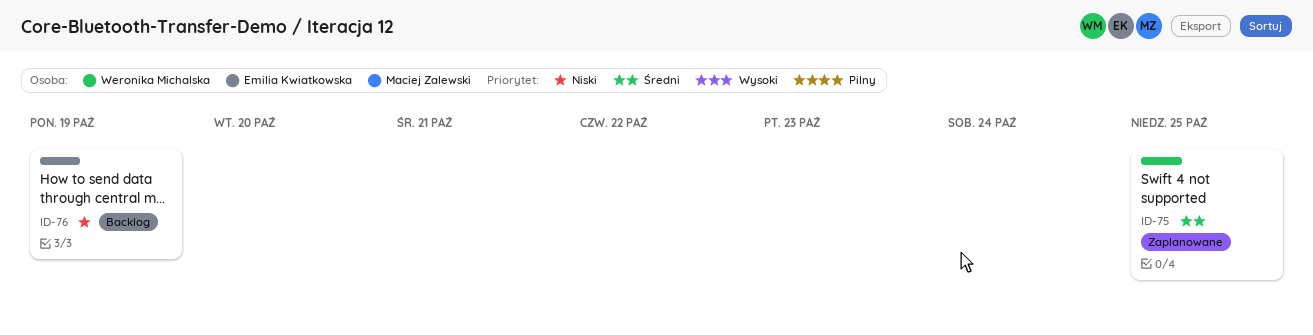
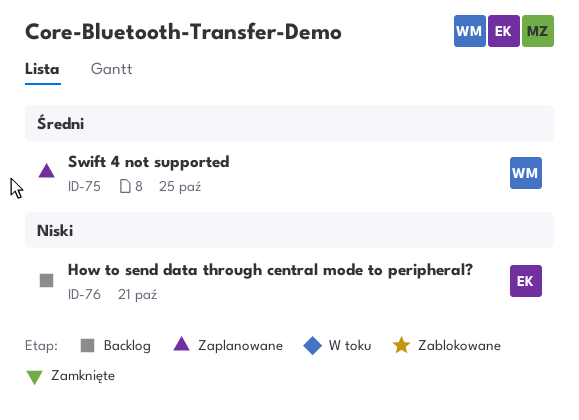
ID-76, due: Oct 19 -> Oct 21

